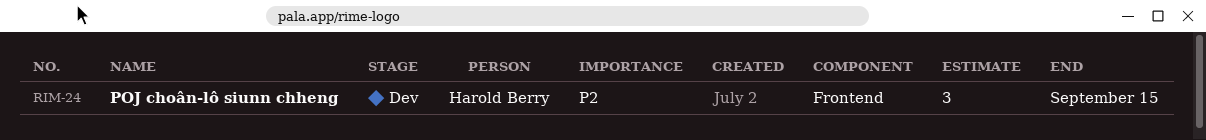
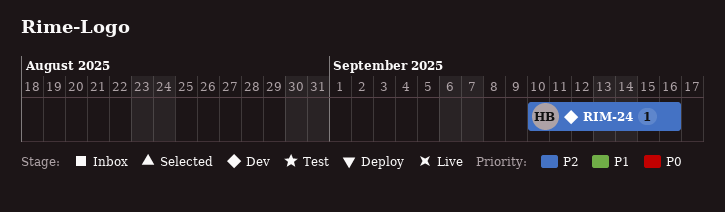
RIM-24, estimate: 3 -> 1
RIM-24, due: Sep 15 -> Sep 16

